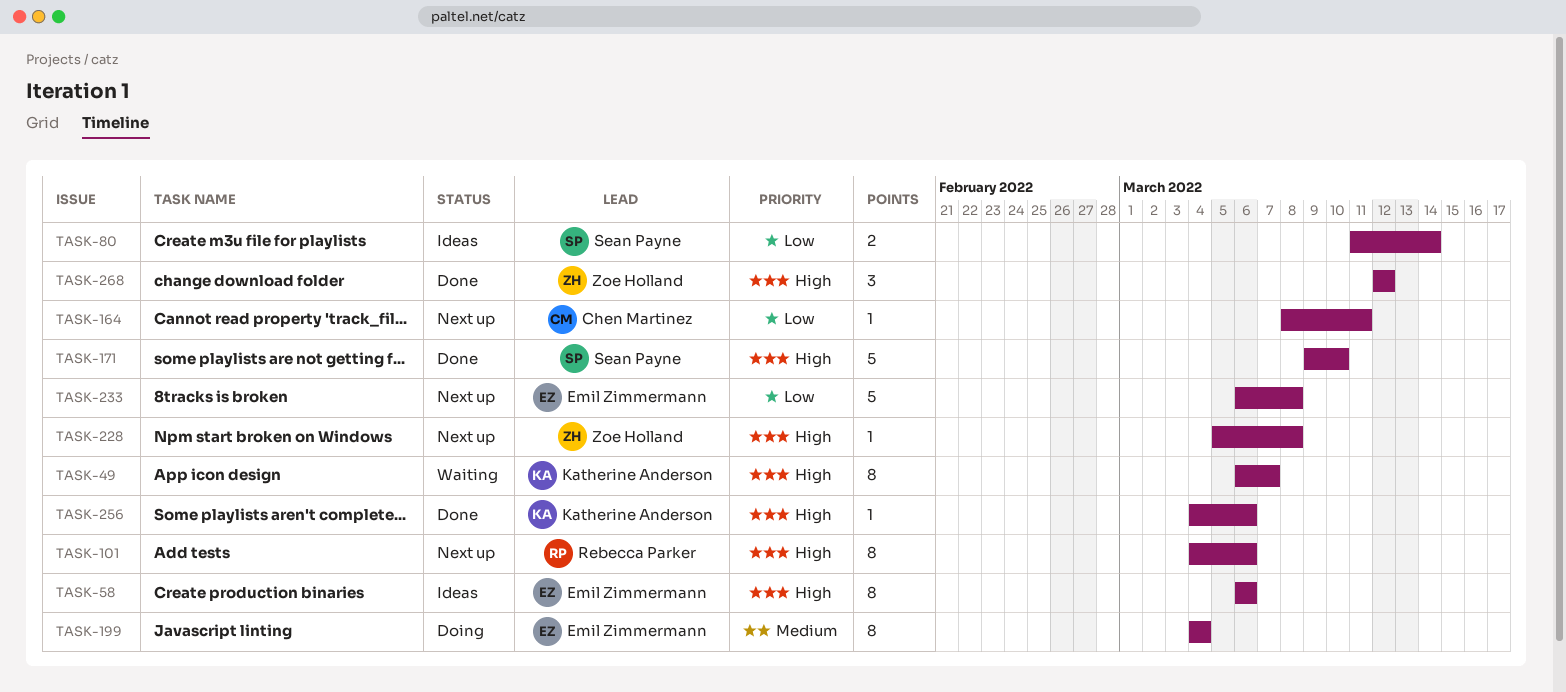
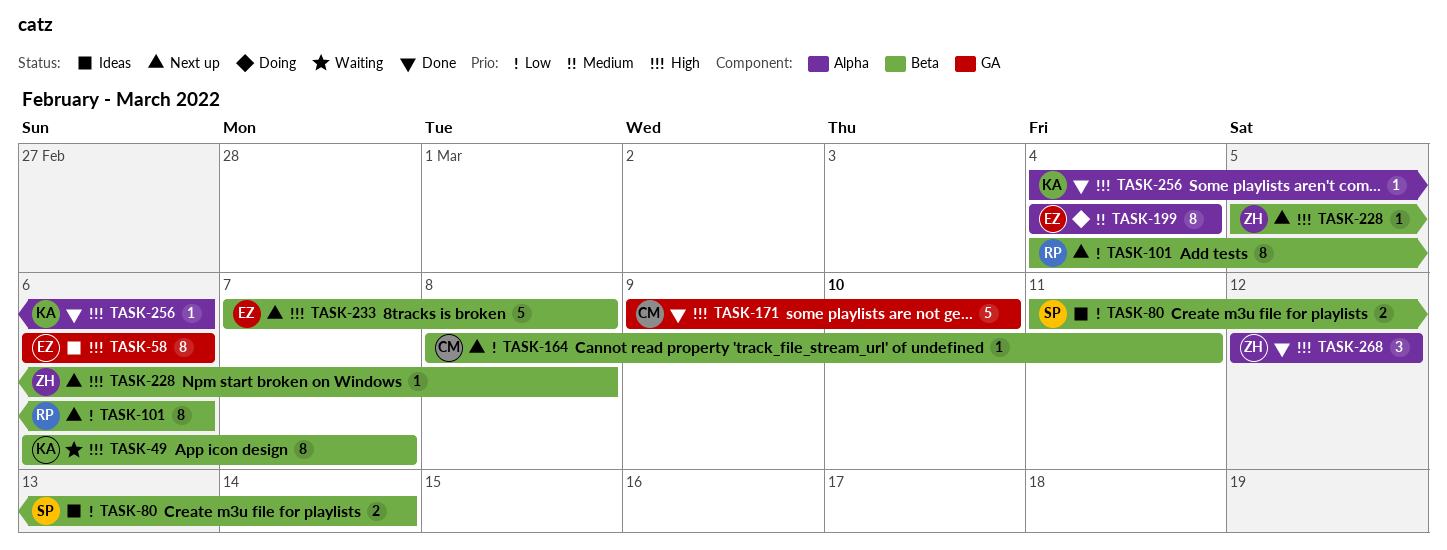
TASK-101, priority: High -> Low
TASK-171, owner: Sean Payne -> Chen Martinez
TASK-233, priority: Low -> High
TASK-233, start: Mar 6 -> Mar 7

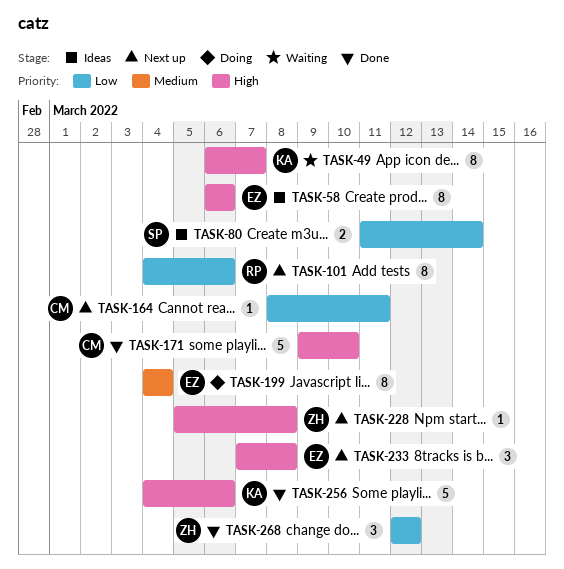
TASK-233, estimate: 5 -> 3
TASK-256, estimate: 1 -> 5
TASK-268, priority: High -> Low

